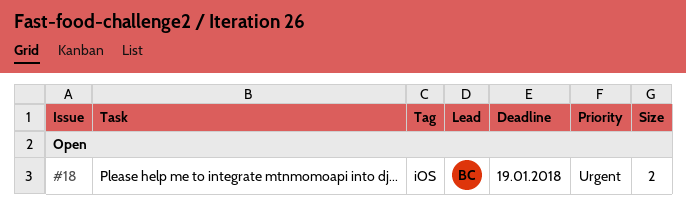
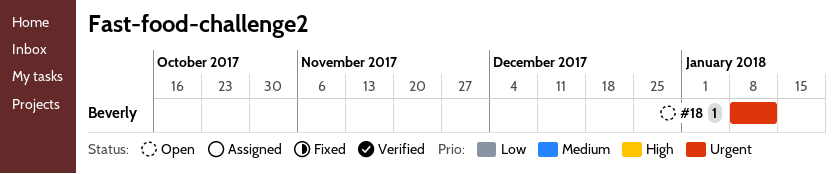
#18, estimate: 2 -> 1
#18, due: Jan 19 -> Jan 12

